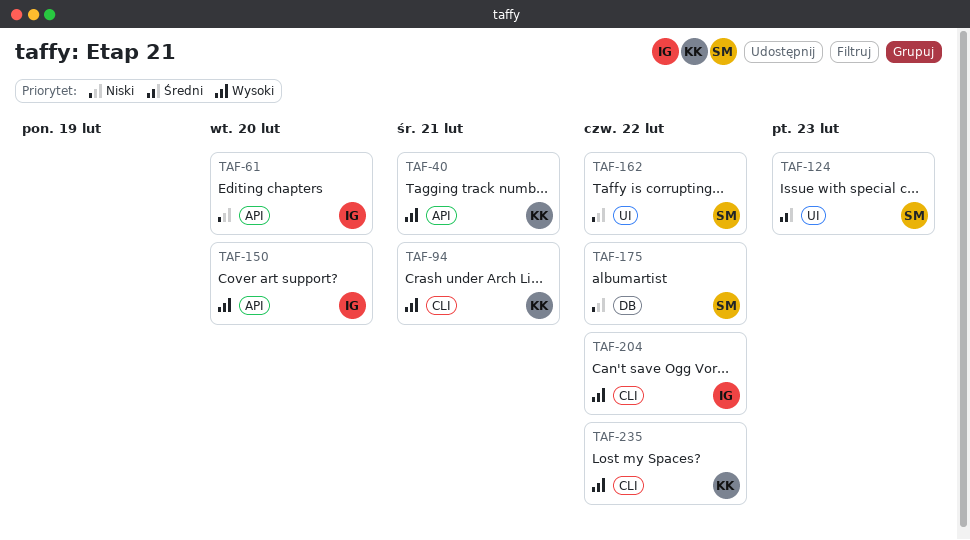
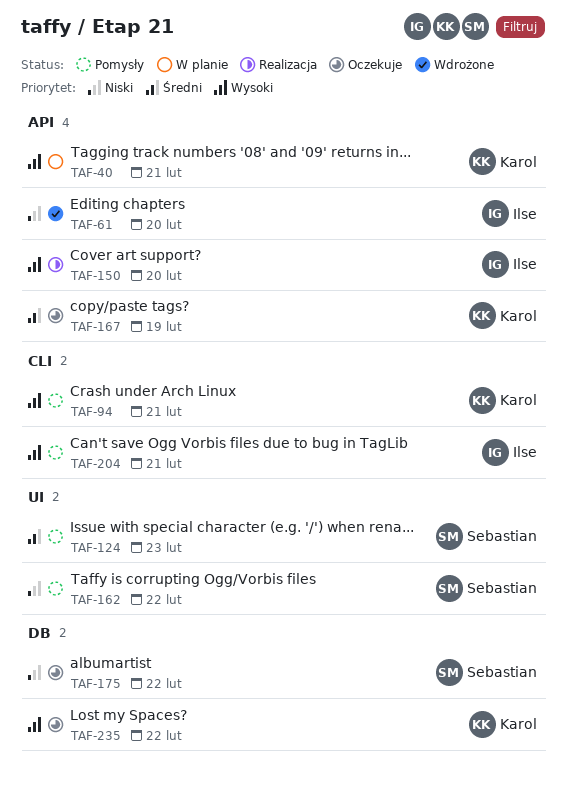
TAF-167: none -> present
TAF-204, due: Feb 22 -> Feb 21
TAF-235, label: CLI -> DB

